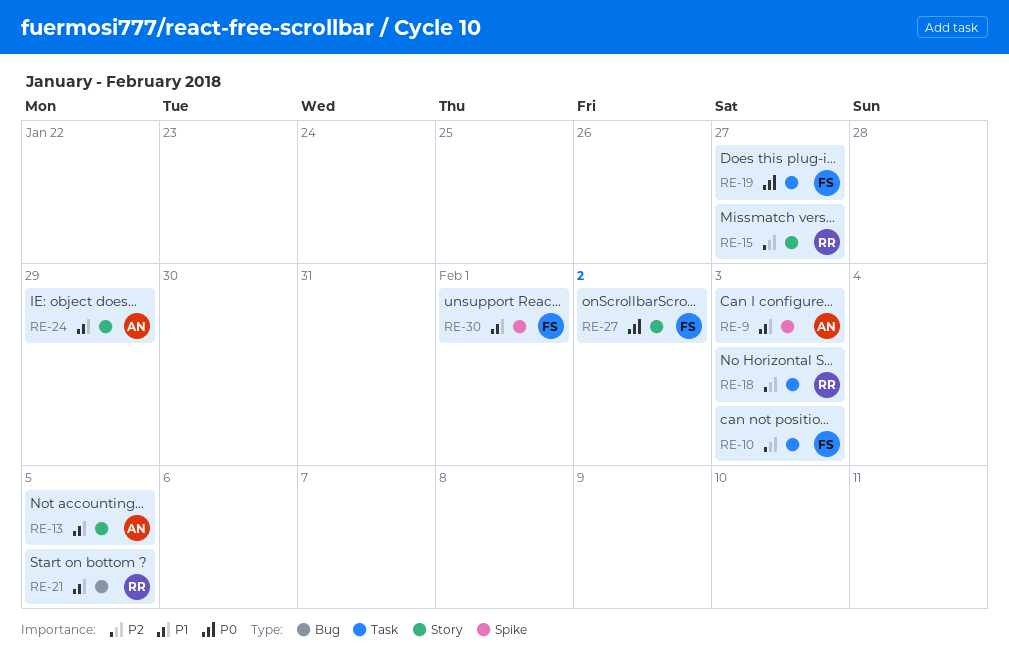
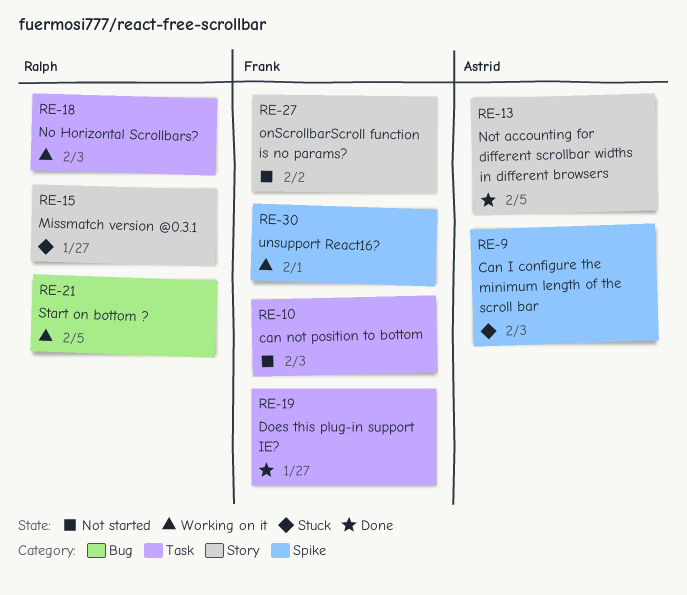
RE-24: present -> none

